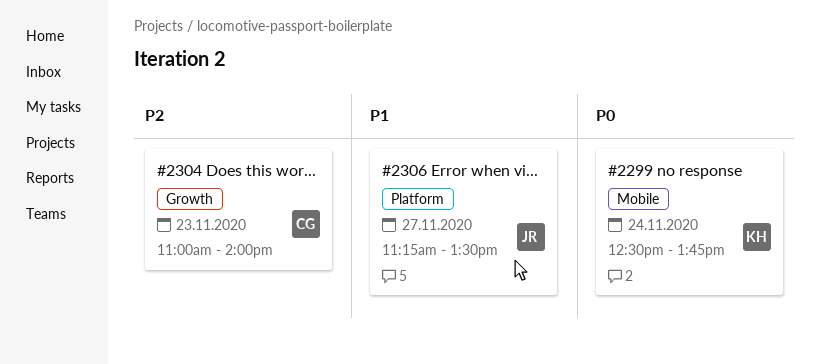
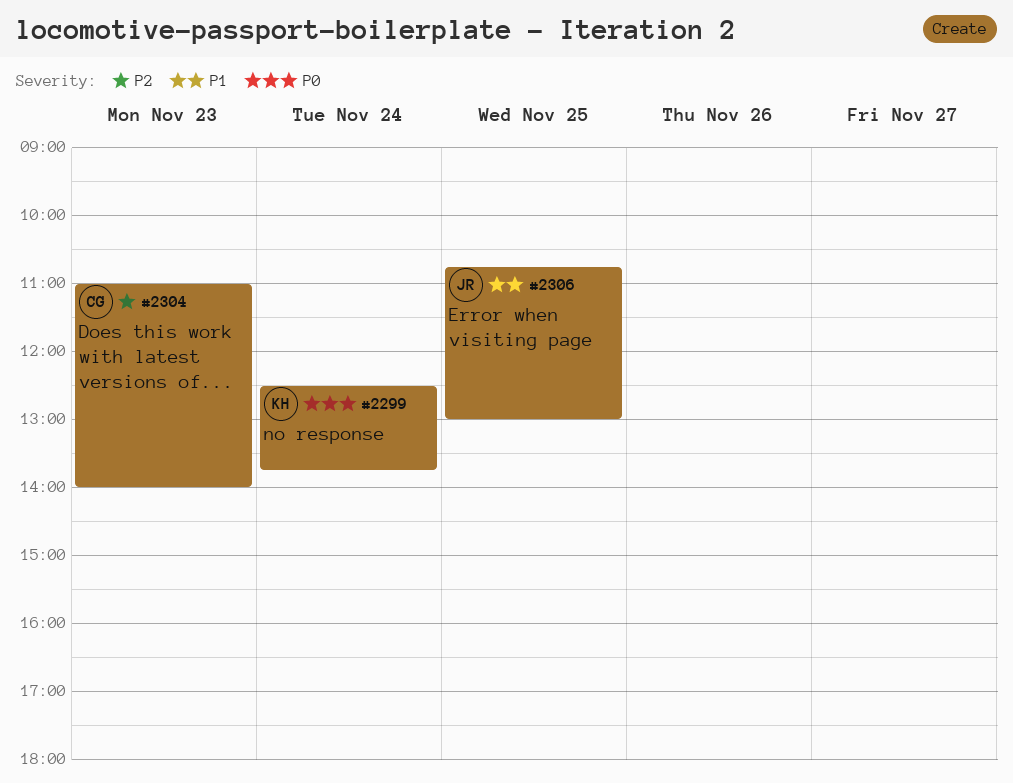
#2306, day: Nov 27 -> Nov 25
#2306, begins: 11:15 -> 10:45
#2306, ends: 13:30 -> 13:00

